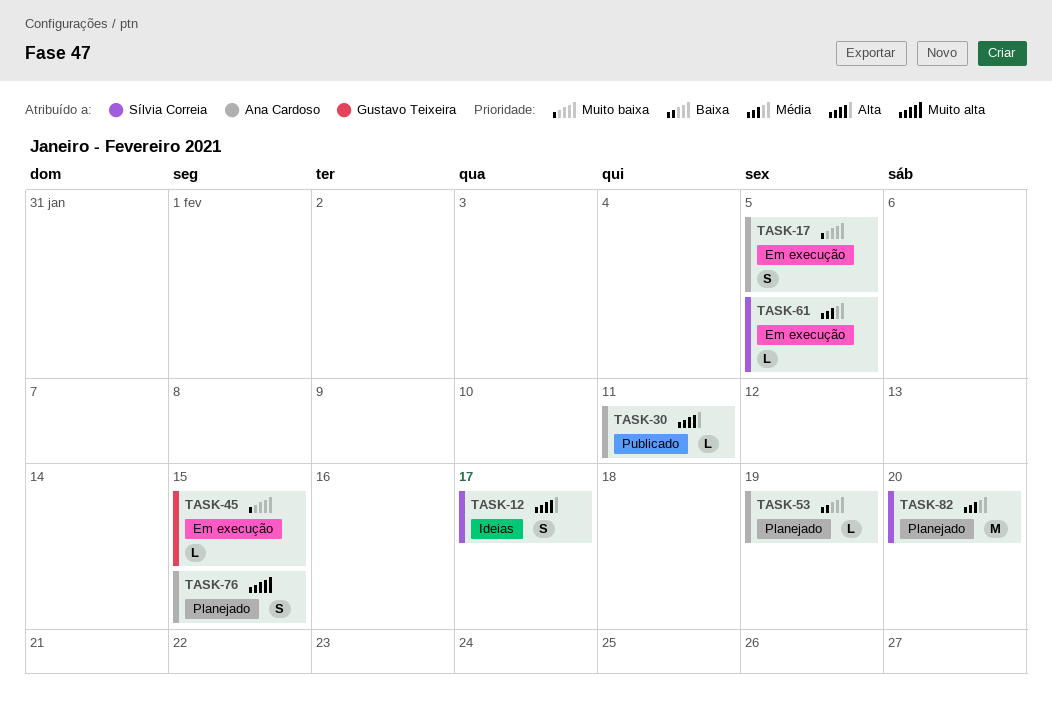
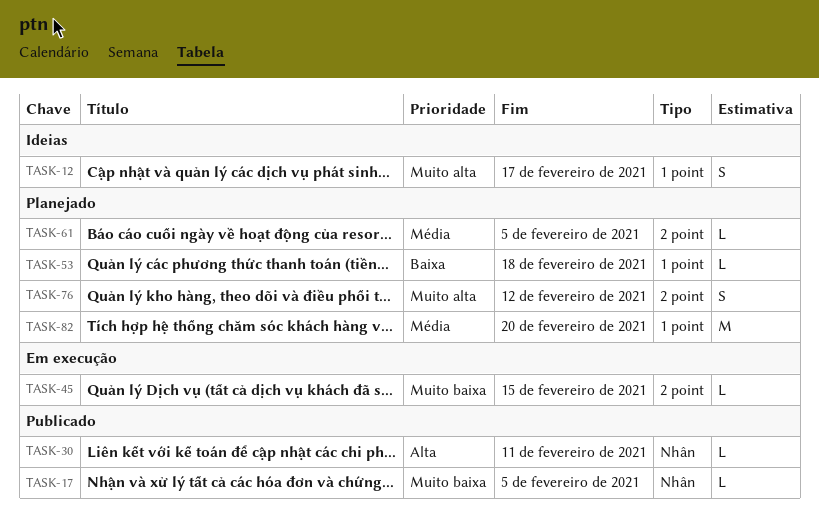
TASK-12, priority: Alta -> Muito alta
TASK-17, status: Em execução -> Publicado
TASK-17, estimate: S -> L
TASK-53, due: Feb 19 -> Feb 18
TASK-61, status: Em execução -> Planejado
TASK-76, due: Feb 15 -> Feb 12

